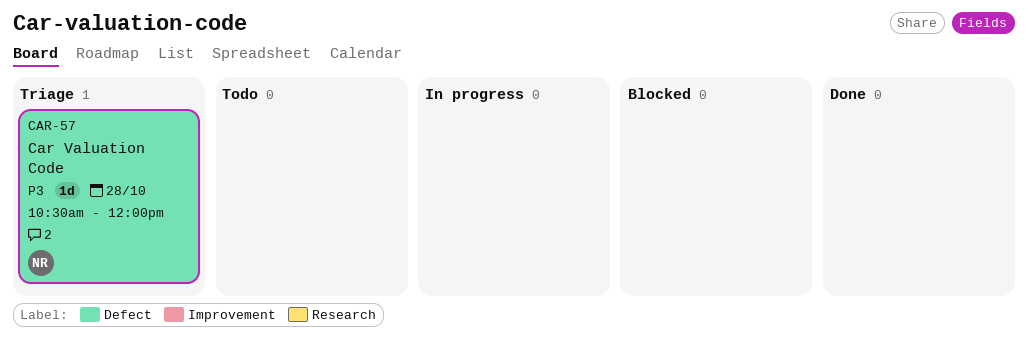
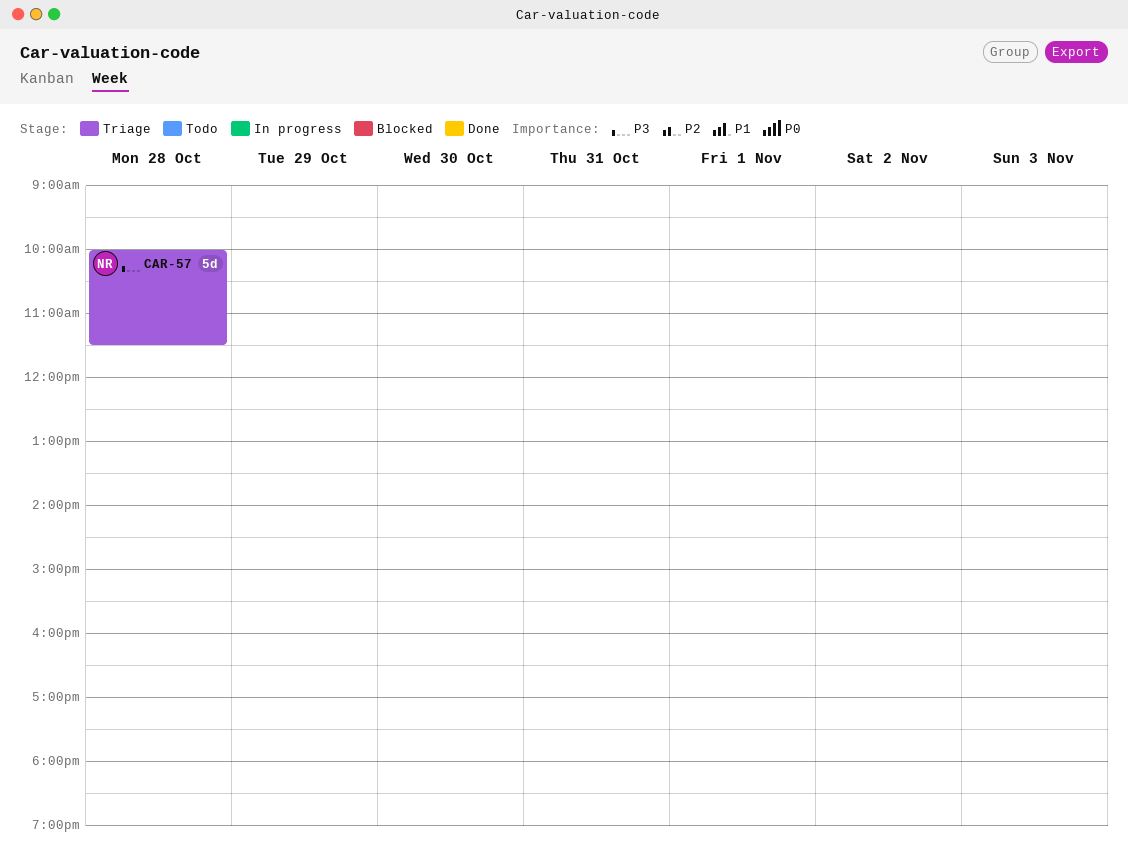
CAR-57, estimate: 1d -> 5d
CAR-57, begins: 10:30 -> 10:00
CAR-57, ends: 12:00 -> 11:30

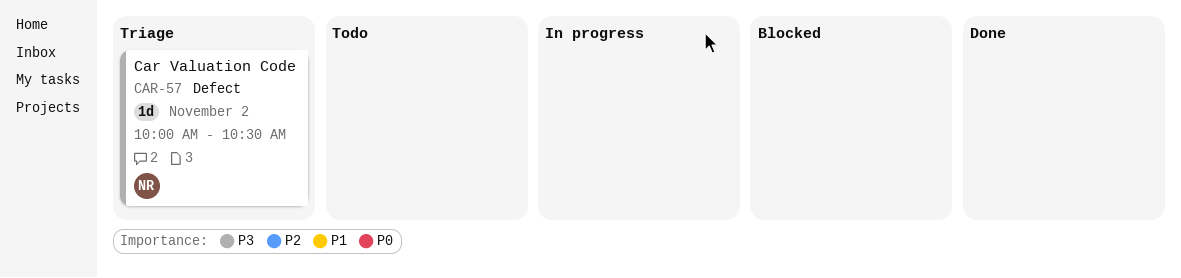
CAR-57, estimate: 5d -> 1d
CAR-57, day: Oct 28 -> Nov 2
CAR-57, ends: 11:30 -> 10:30

